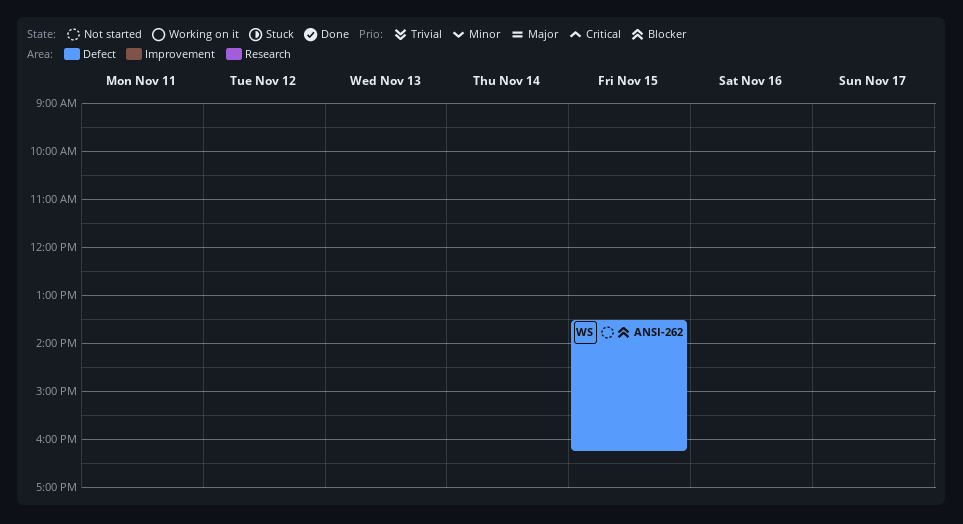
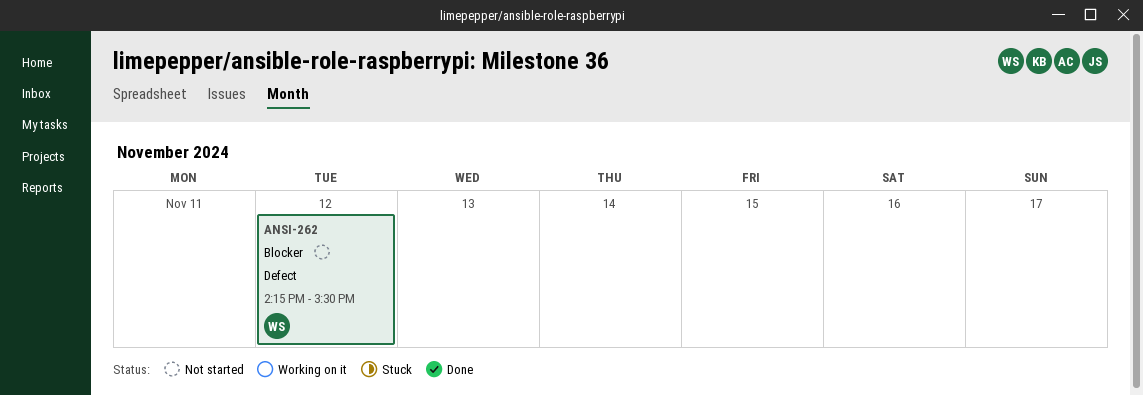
ANSI-262, day: Nov 15 -> Nov 12
ANSI-262, begins: 13:30 -> 14:15
ANSI-262, ends: 16:15 -> 15:30

